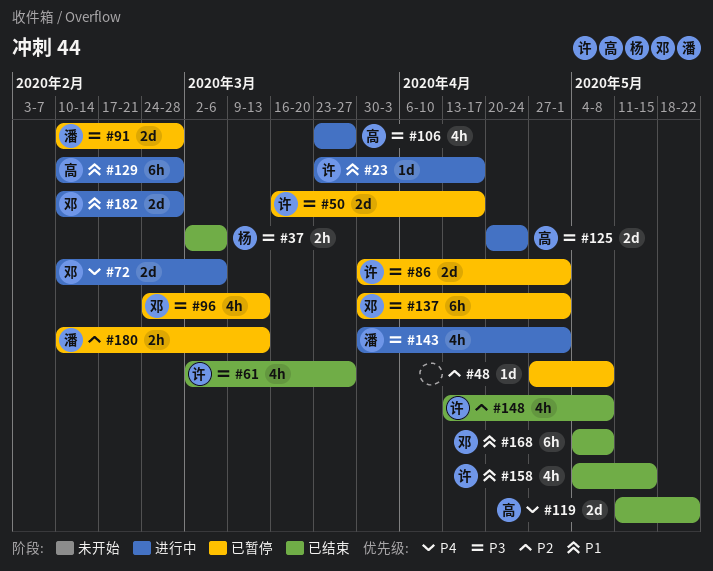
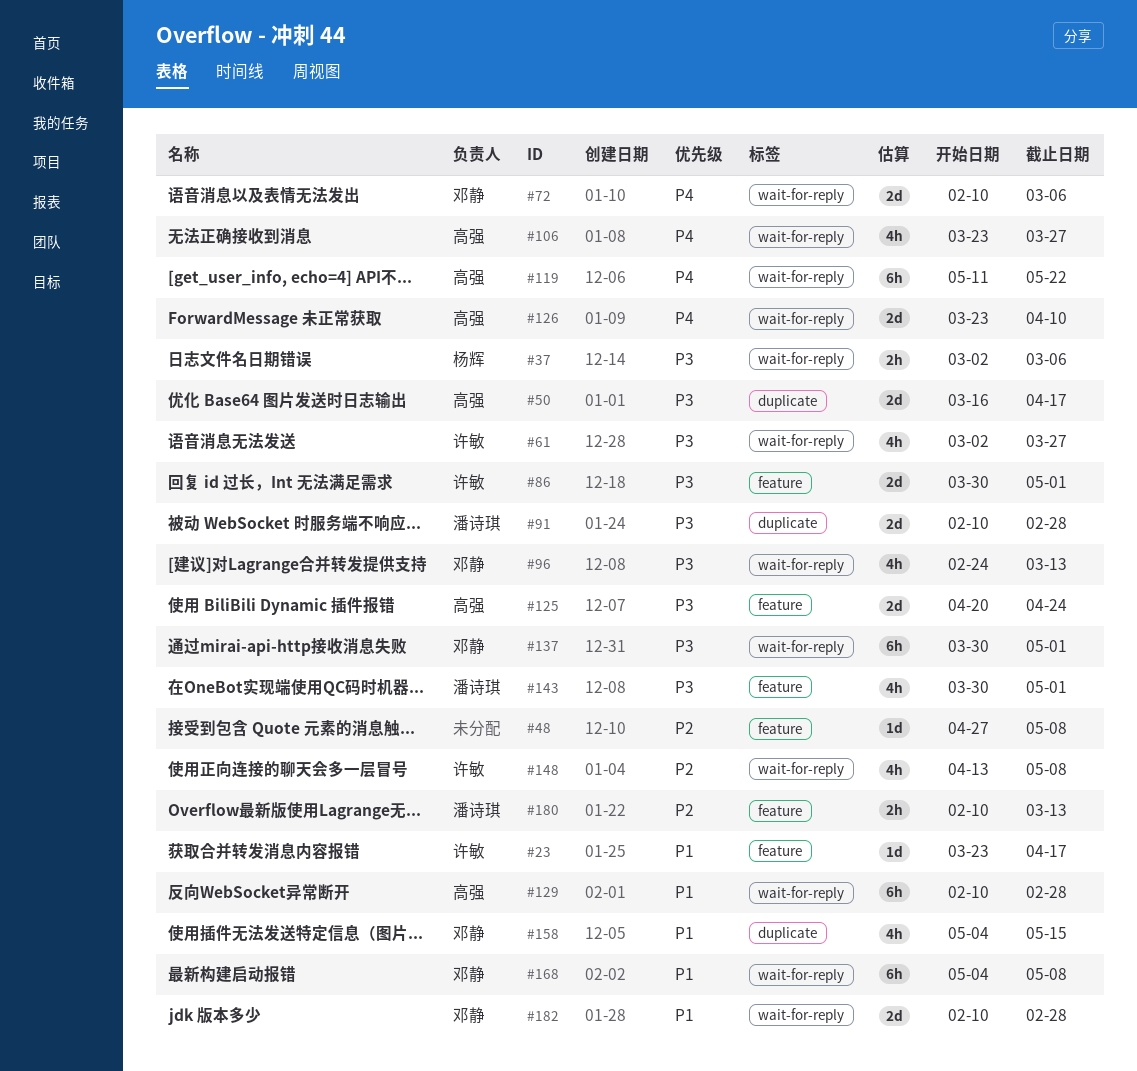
#50, owner: 许敏 -> 高强
#106, priority: P3 -> P4
#119, estimate: 2d -> 6h
#126: none -> present
#158, owner: 许敏 -> 邓静

